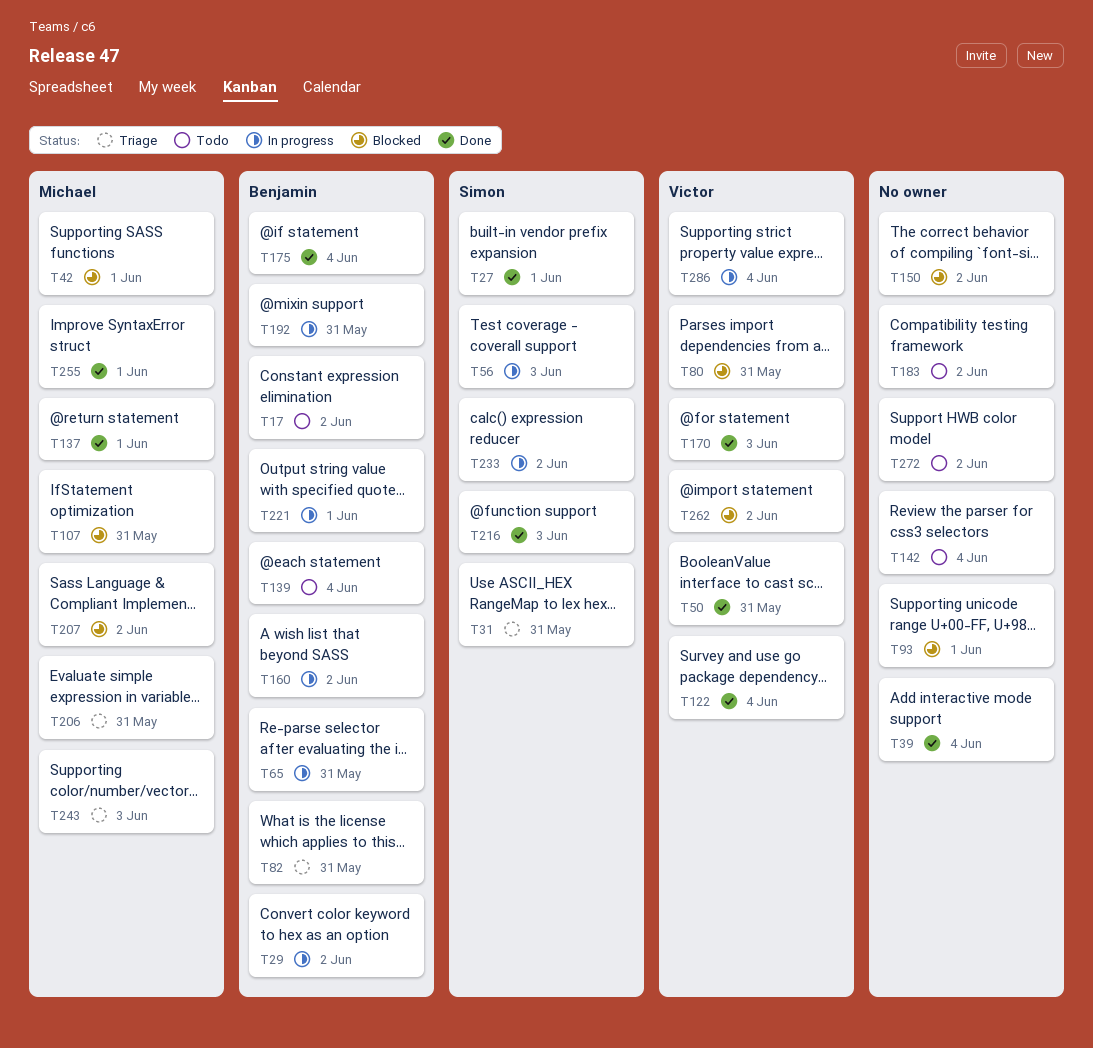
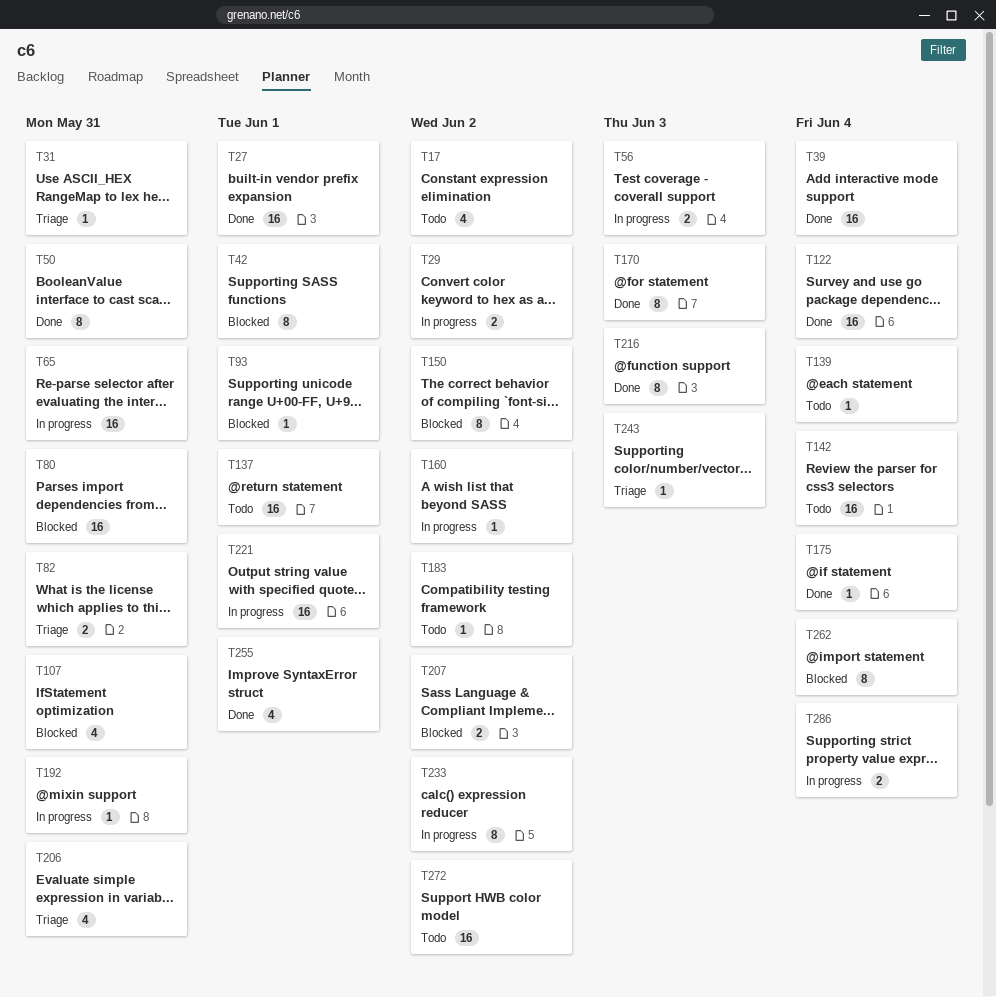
T137, status: Done -> Todo
T262, due: Jun 2 -> Jun 4

